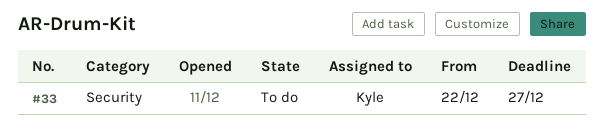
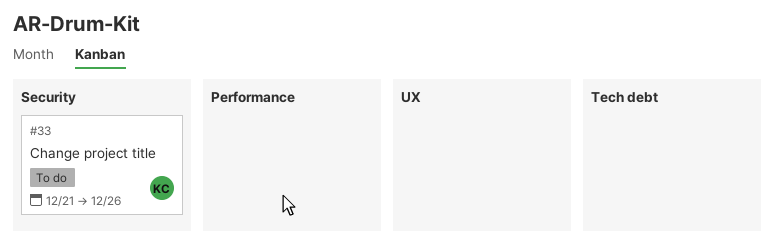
#33, start: Dec 22 -> Dec 21
#33, due: Dec 27 -> Dec 26

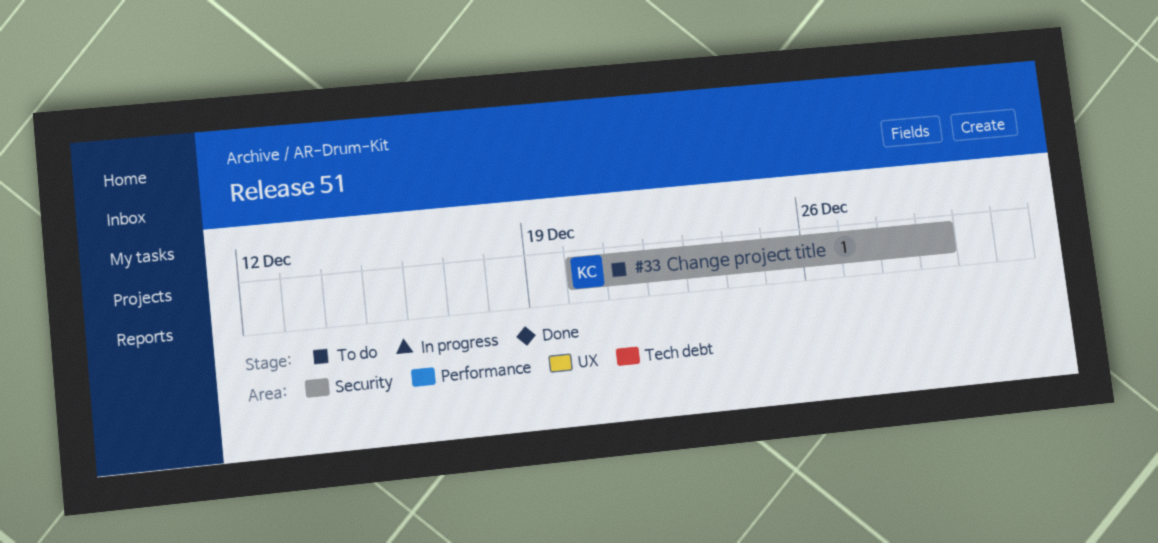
#33, start: Dec 21 -> Dec 20
#33, due: Dec 26 -> Dec 29

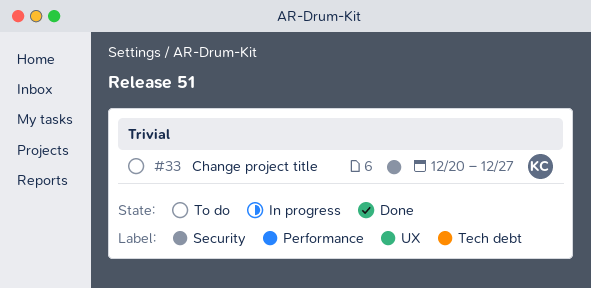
#33, due: Dec 29 -> Dec 27

